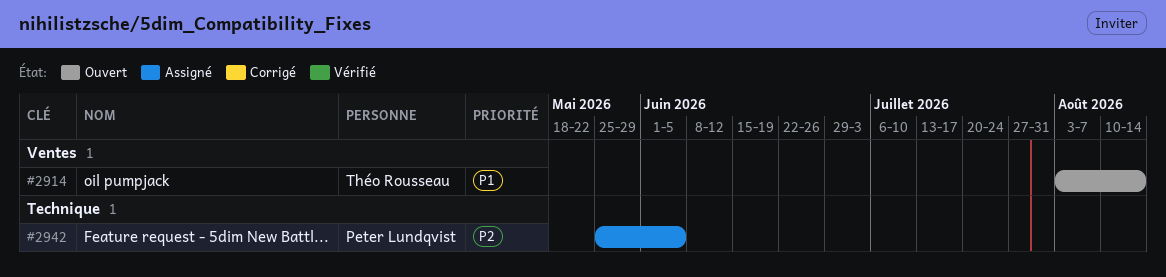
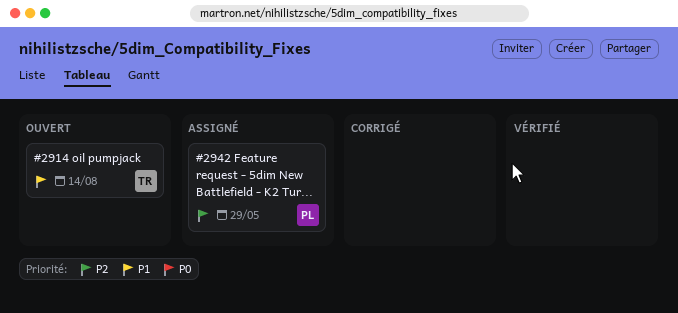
#2942, due: Jun 5 -> May 29

